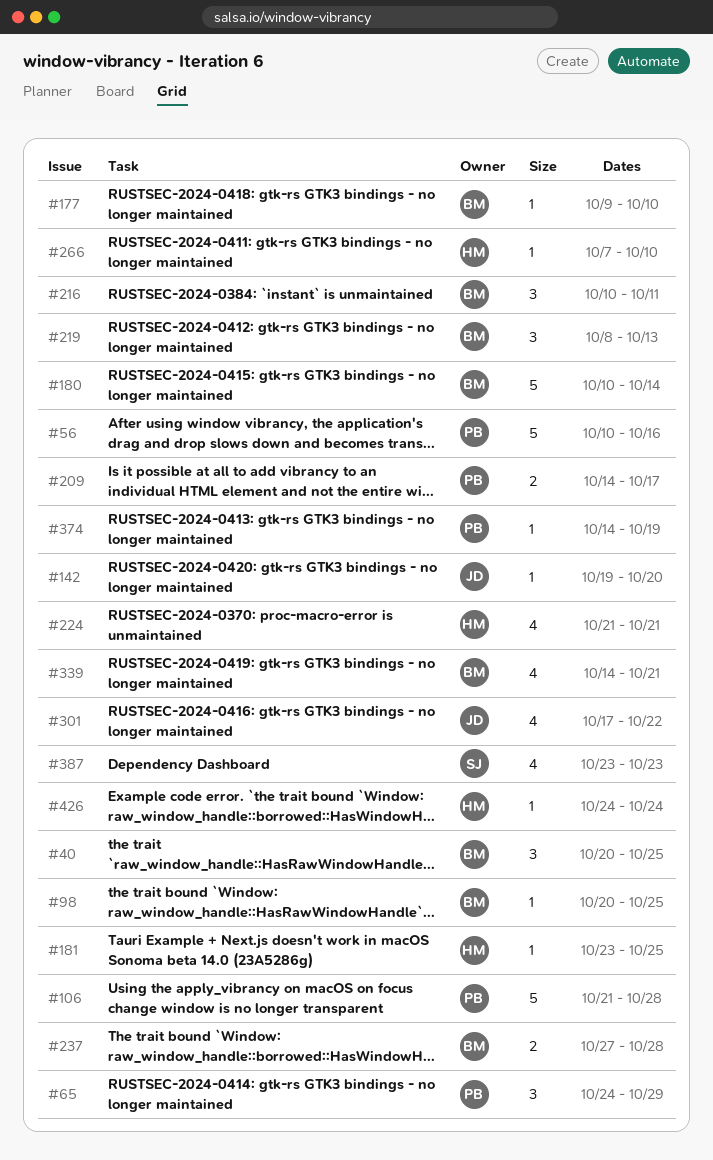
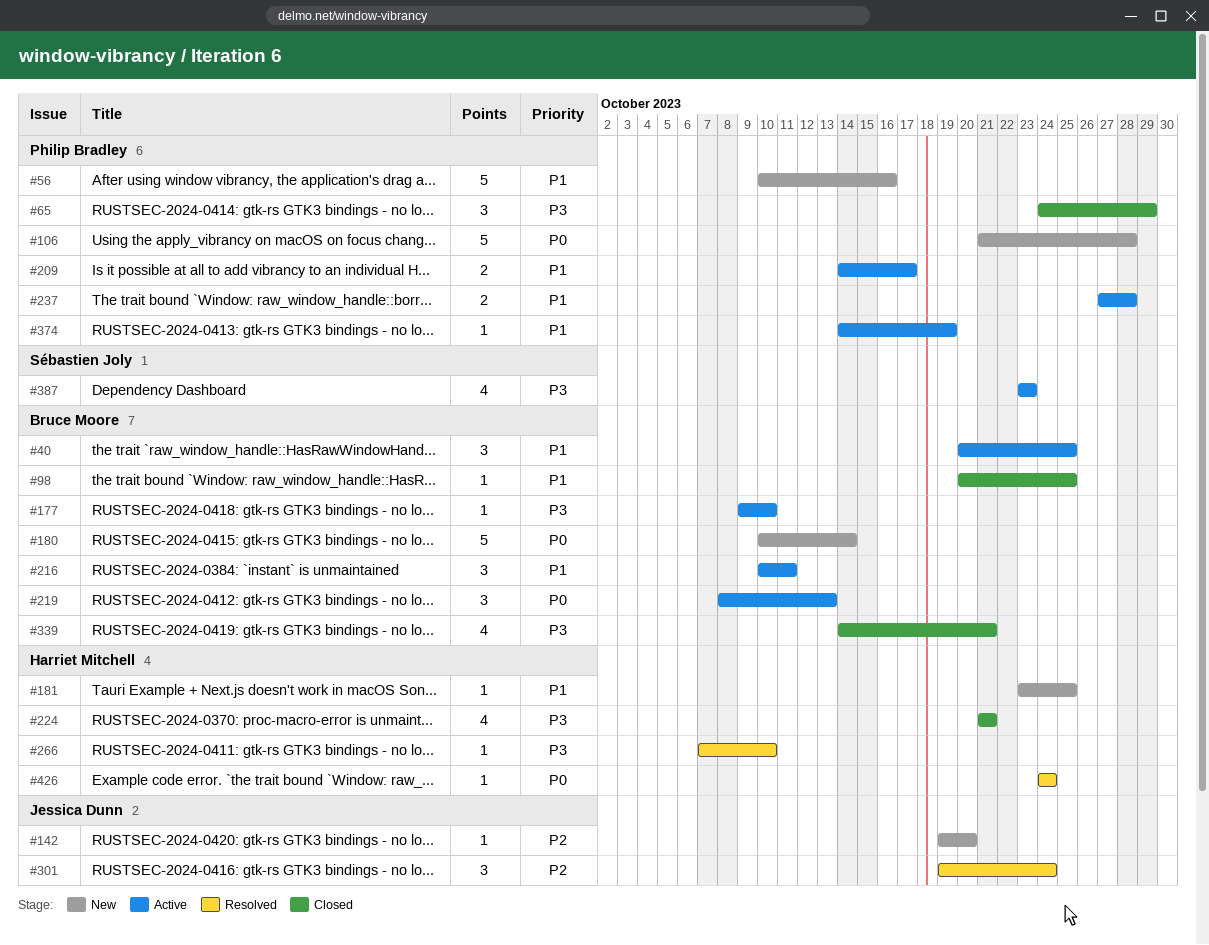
#237, owner: Bruce Moore -> Philip Bradley
#301, estimate: 4 -> 3
#301, start: Oct 17 -> Oct 19
#301, due: Oct 22 -> Oct 24

